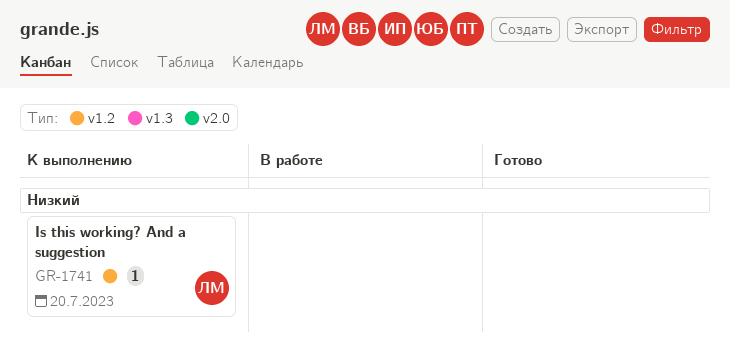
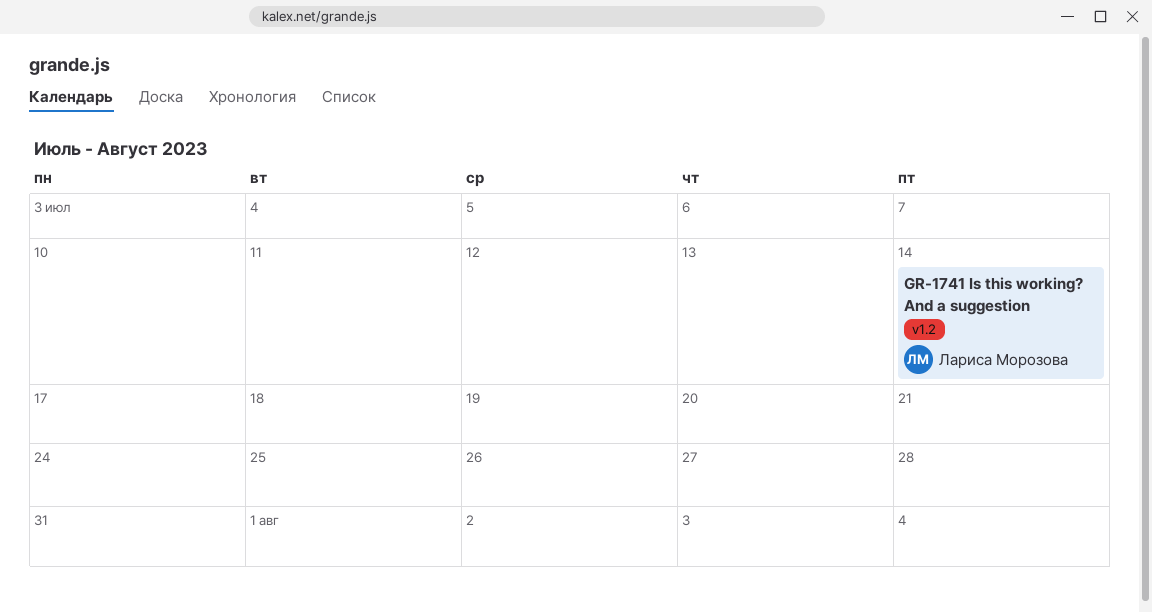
GR-1741, due: Jul 20 -> Jul 14

